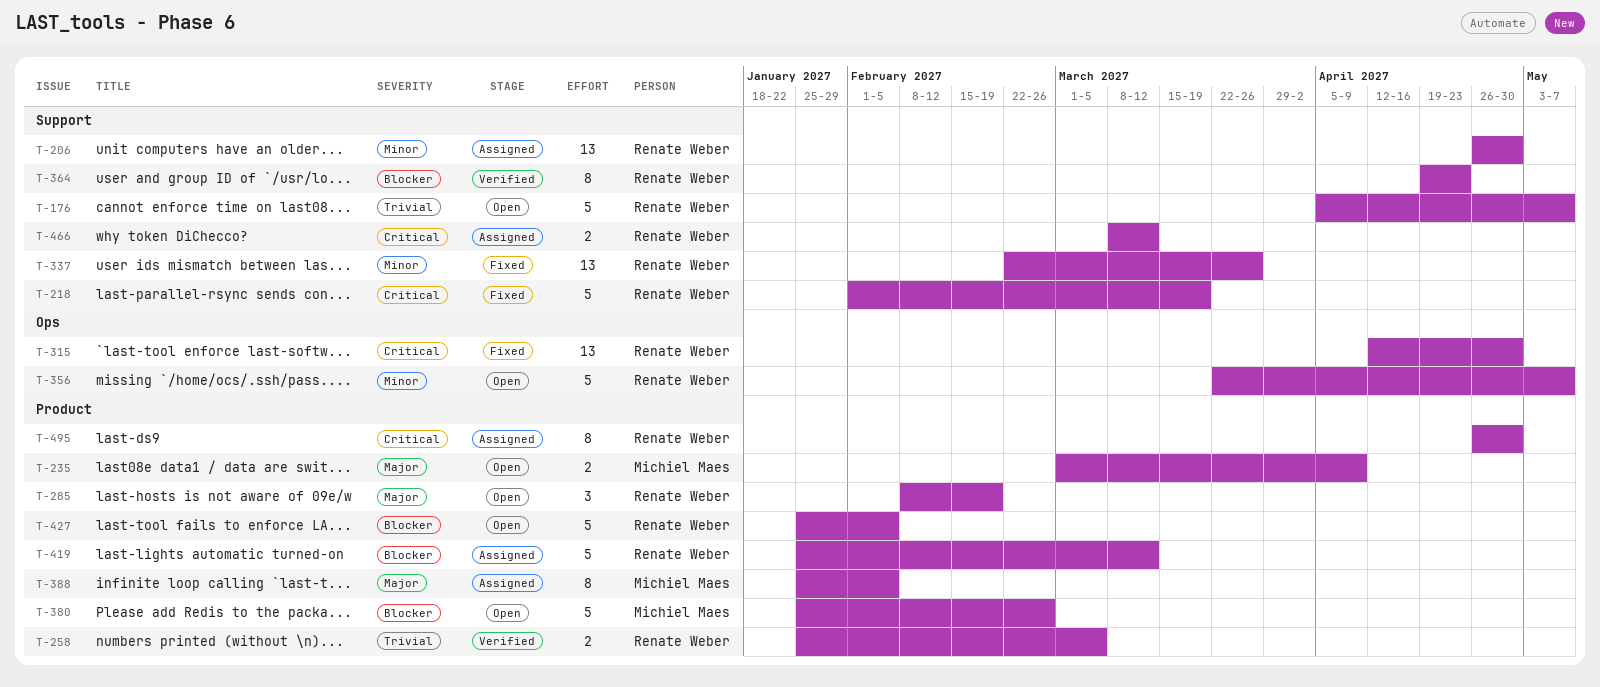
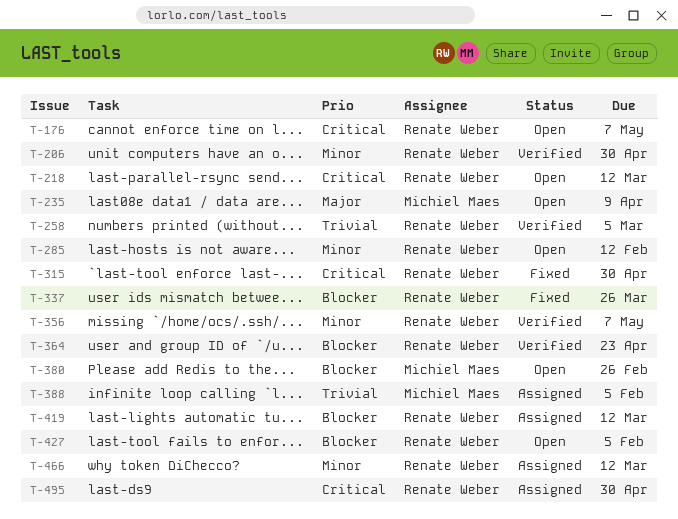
T-176, priority: Trivial -> Critical
T-206, status: Assigned -> Verified
T-218, status: Fixed -> Open
T-218, due: Mar 19 -> Mar 12
T-285, priority: Major -> Minor
T-285, due: Feb 19 -> Feb 12
T-337, priority: Minor -> Blocker
T-356, status: Open -> Verified
T-388, priority: Major -> Trivial
T-466, priority: Critical -> Minor

